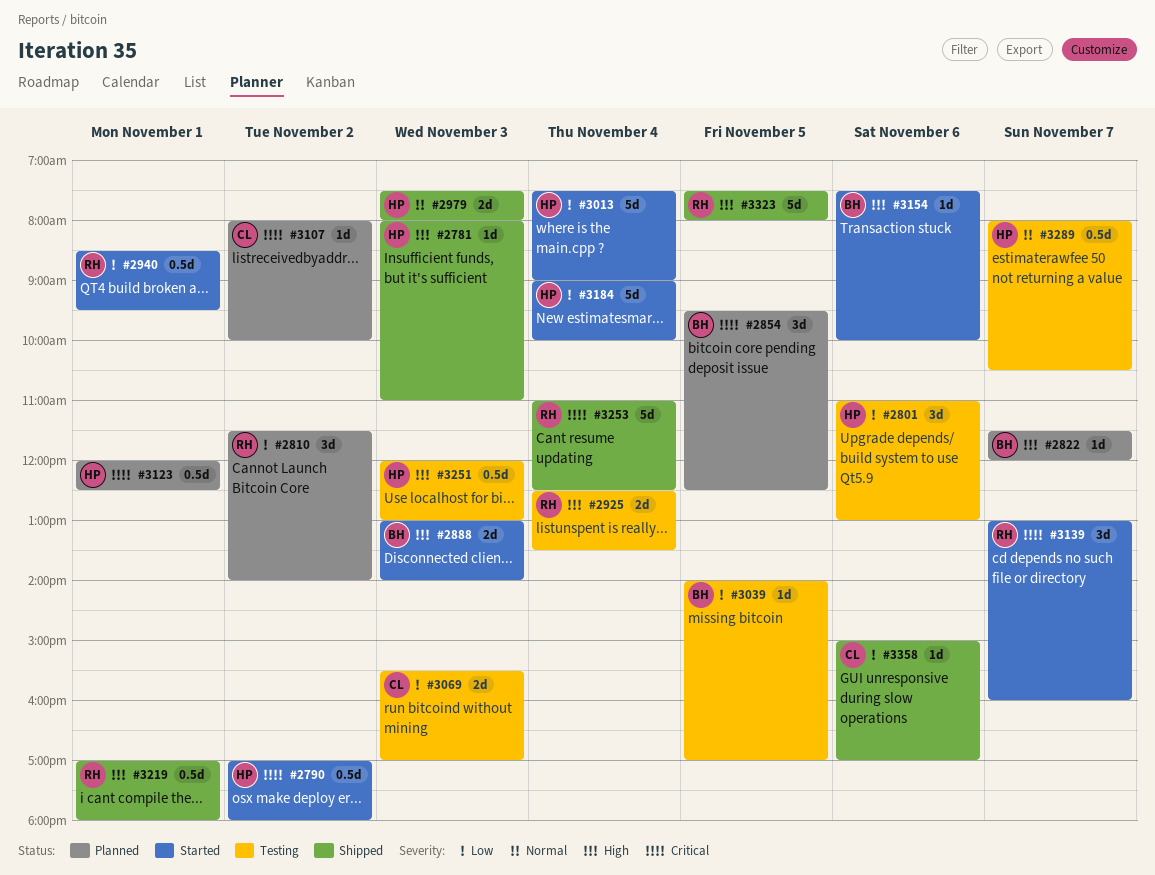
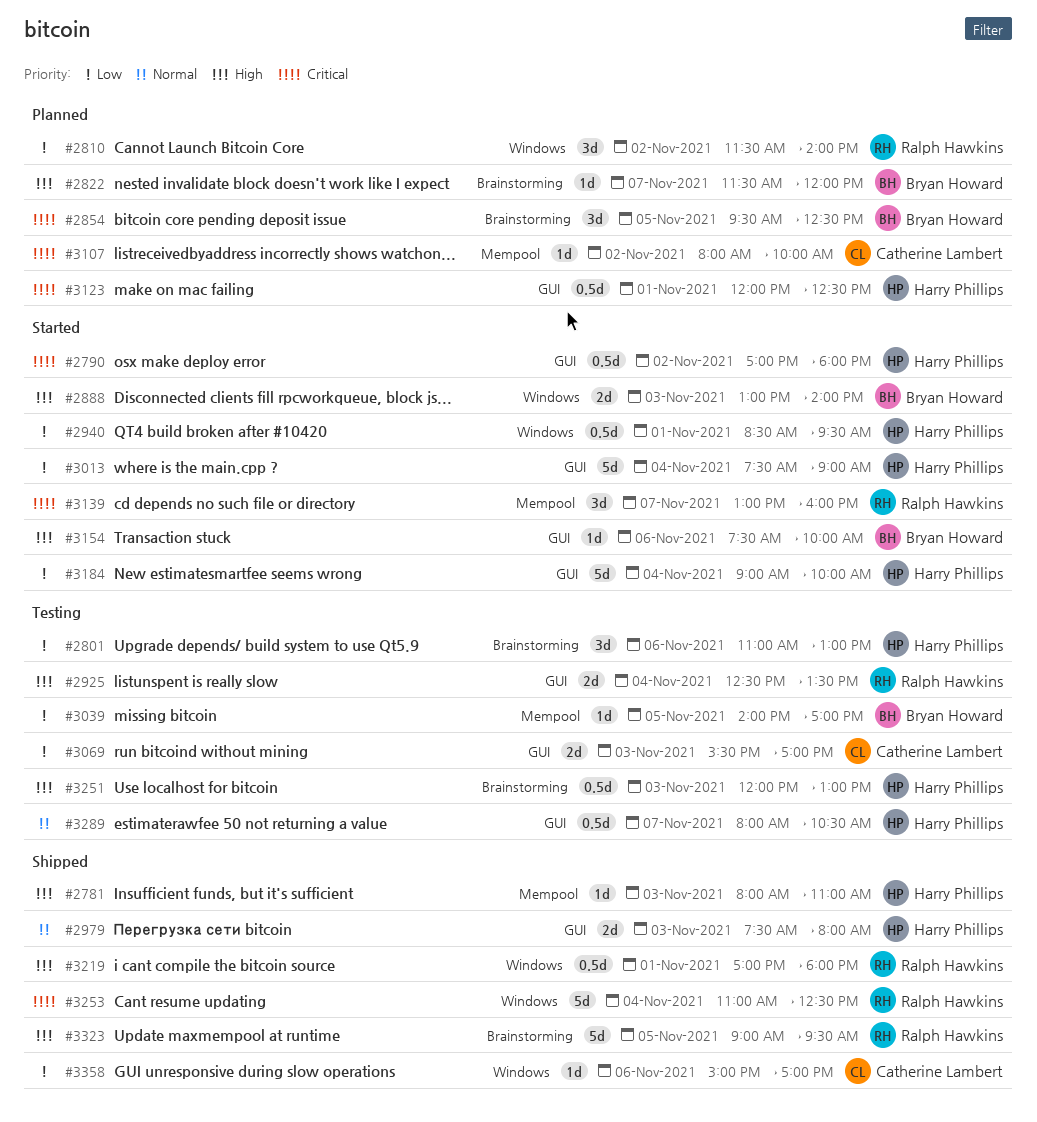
#2940, owner: Ralph Hawkins -> Harry Phillips
#3323, begins: 07:30 -> 09:00
#3323, ends: 08:00 -> 09:30

